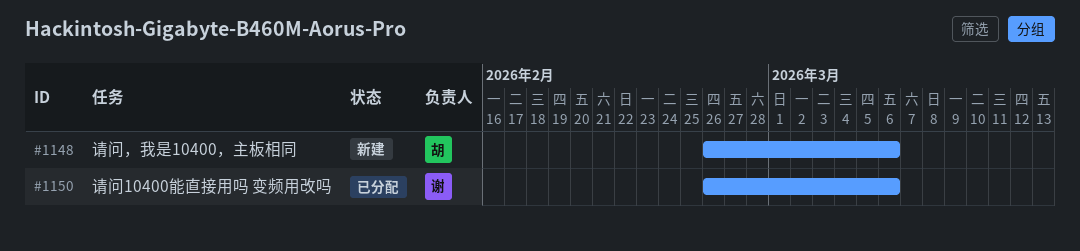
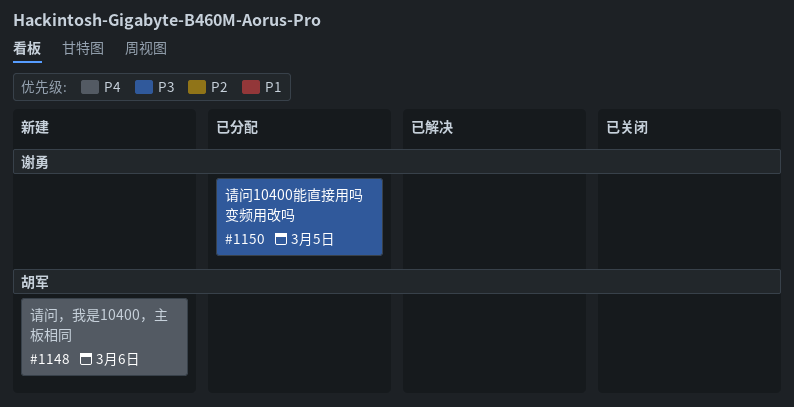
#1150, due: Mar 6 -> Mar 5

